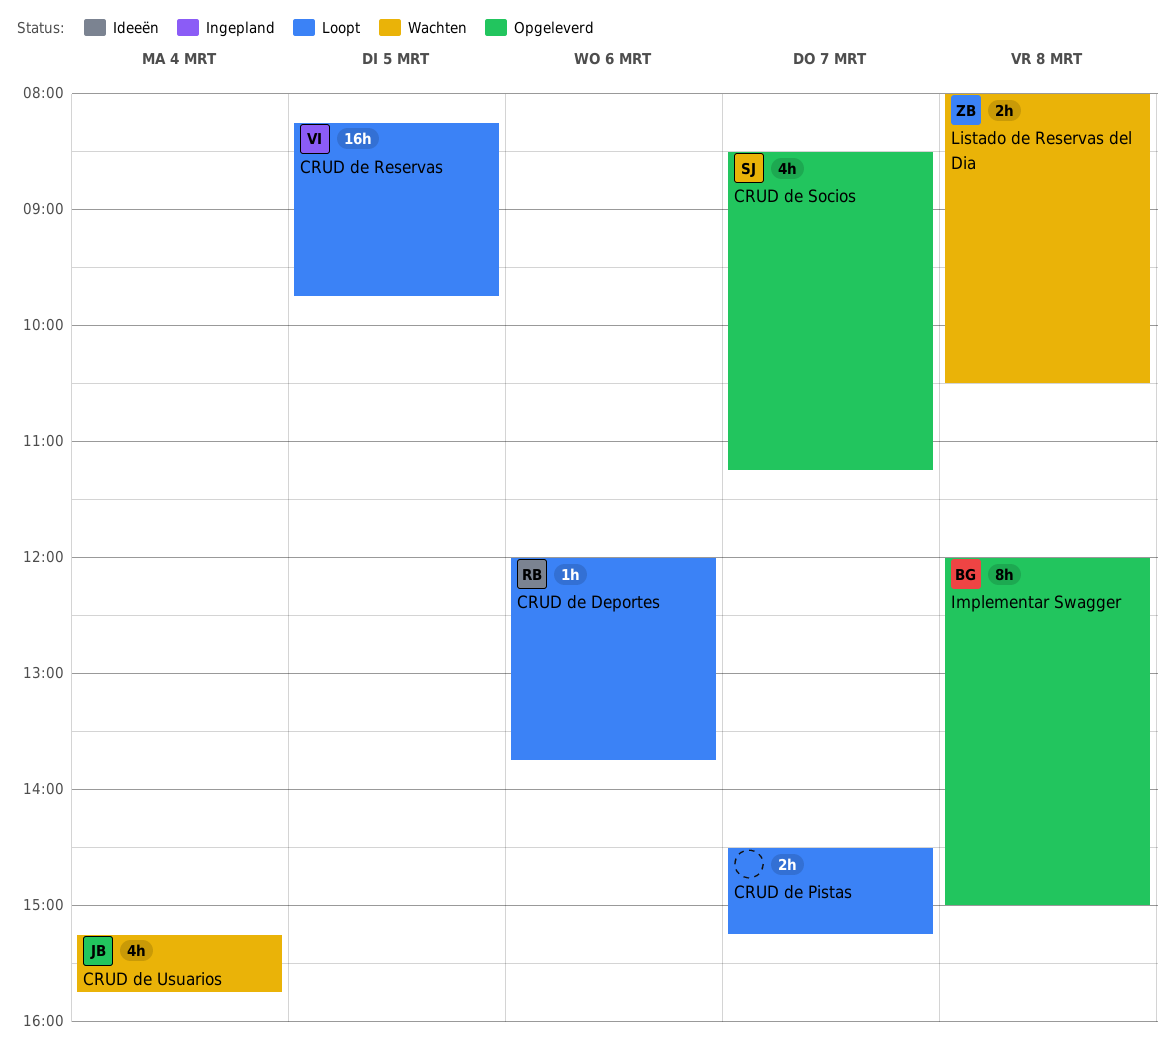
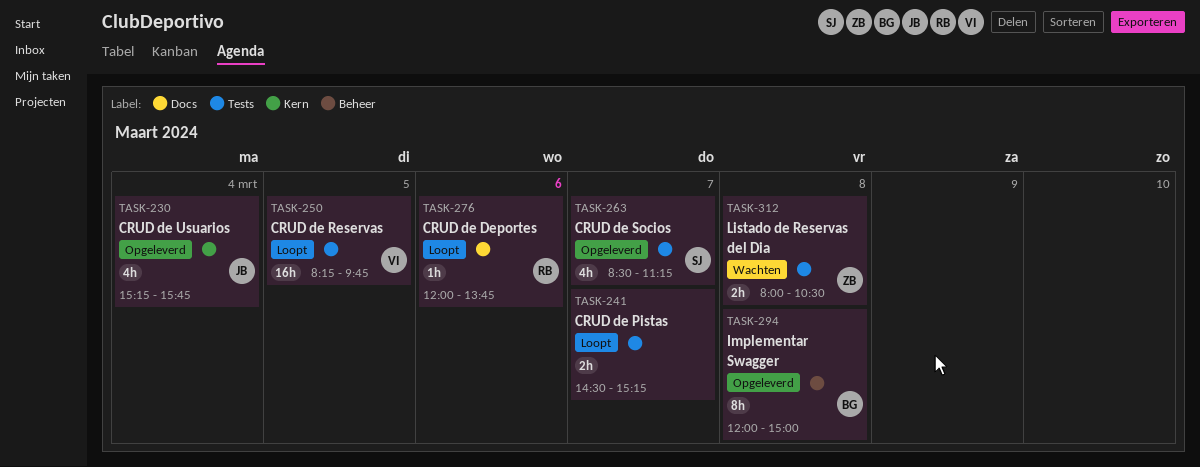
CRUD de Usuarios, status: Wachten -> Opgeleverd

